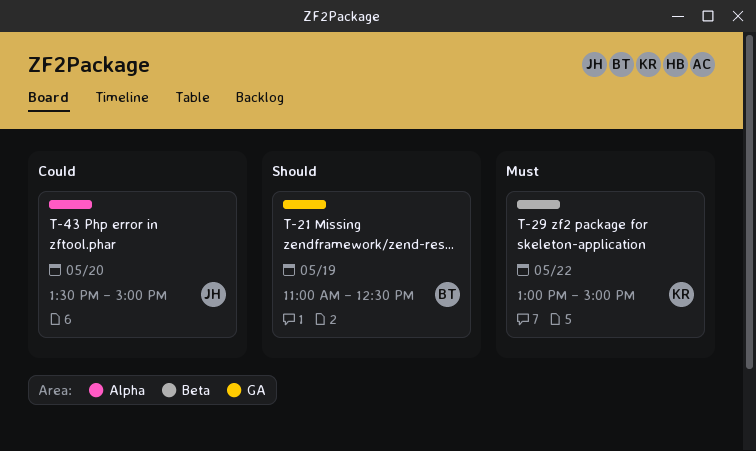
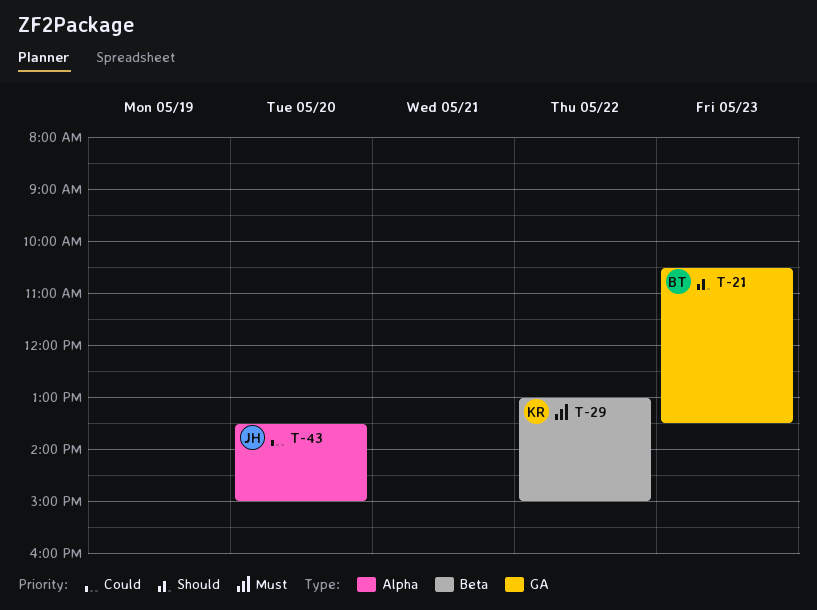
T-21, day: May 19 -> May 23
T-21, begins: 11:00 -> 10:30
T-21, ends: 12:30 -> 13:30

